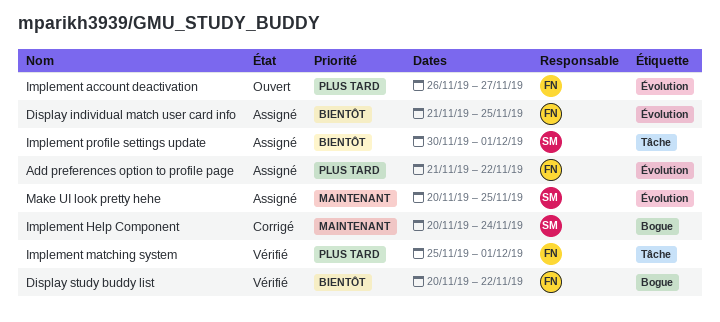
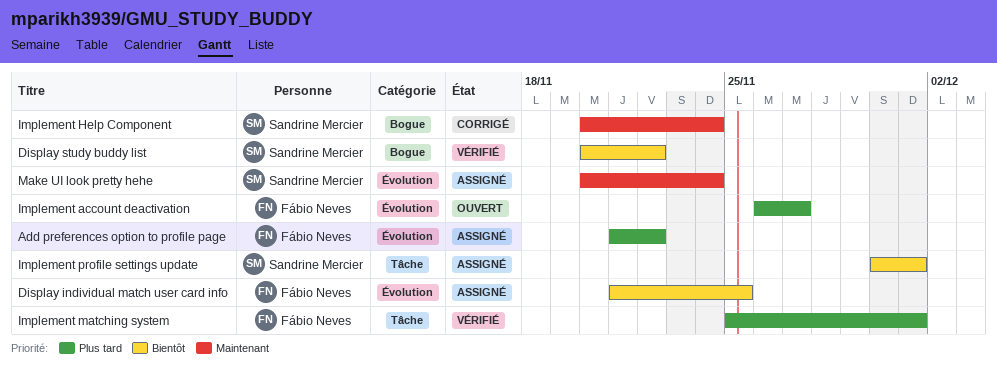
Display study buddy list, owner: Fábio Neves -> Sandrine Mercier
Make UI look pretty hehe, due: Nov 25 -> Nov 24

